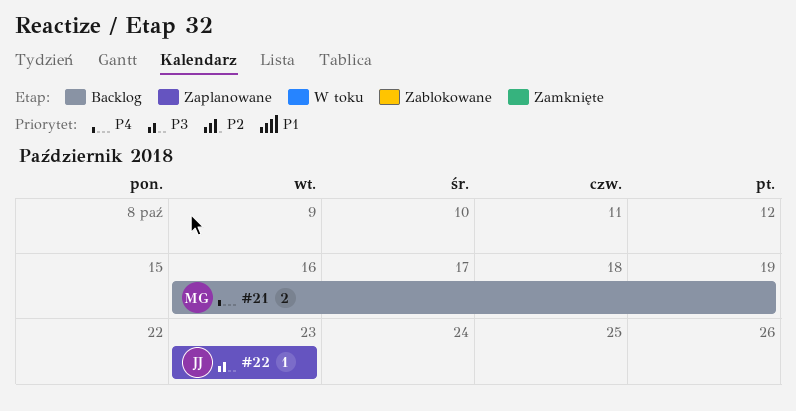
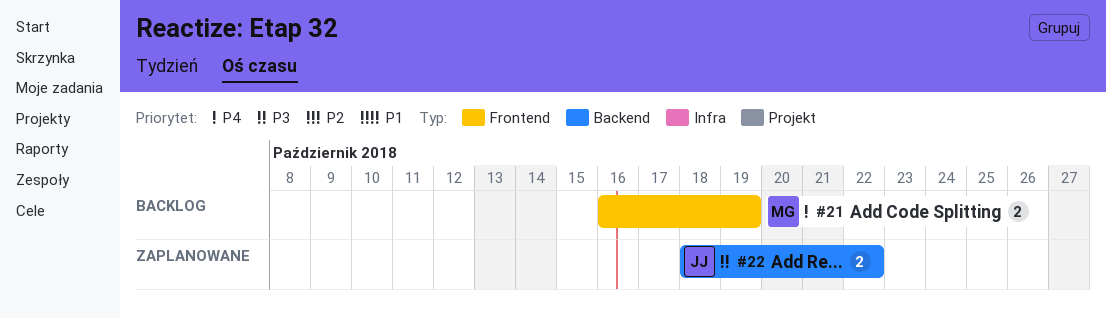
#22, estimate: 1 -> 2
#22, start: Oct 23 -> Oct 18
#22, due: Oct 23 -> Oct 22

